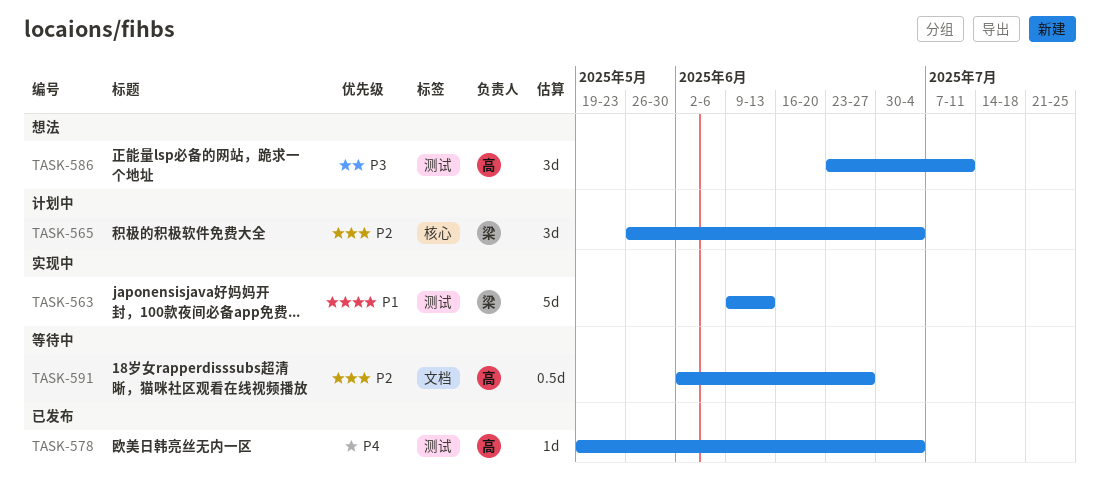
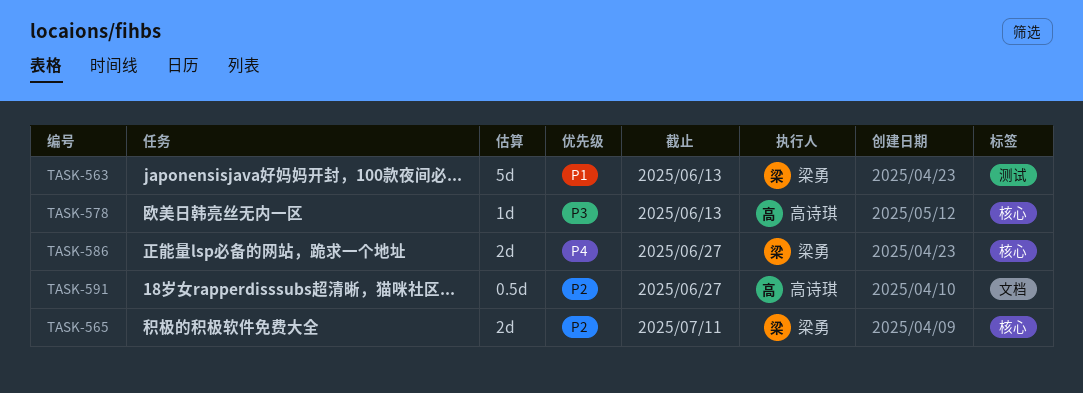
TASK-565, estimate: 3d -> 2d
TASK-565, due: Jul 4 -> Jul 11
TASK-578, priority: P4 -> P3
TASK-578, label: 测试 -> 核心
TASK-578, due: Jul 4 -> Jun 13
TASK-586, owner: 高诗琪 -> 梁勇
TASK-586, priority: P3 -> P4
TASK-586, label: 测试 -> 核心
TASK-586, estimate: 3d -> 2d
TASK-586, due: Jul 11 -> Jun 27

